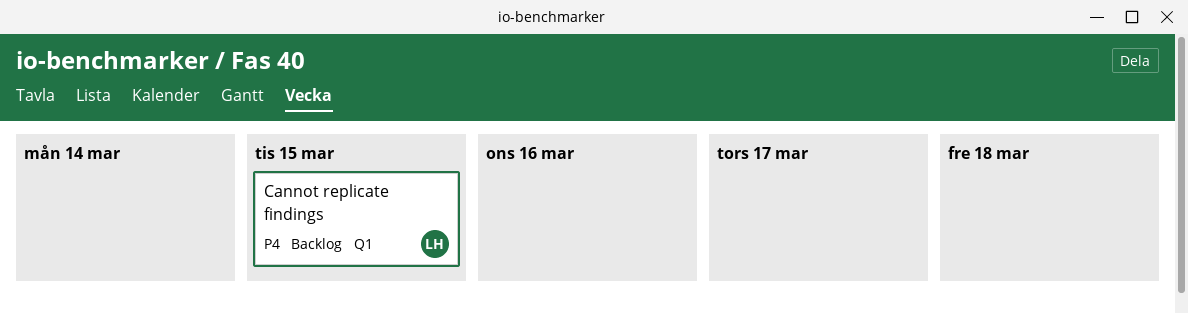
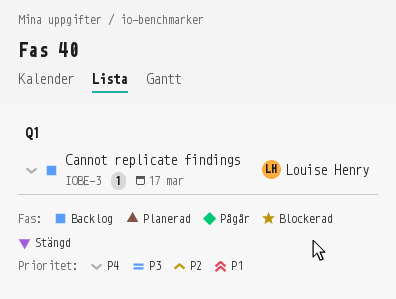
Cannot replicate findings, due: Mar 15 -> Mar 17

